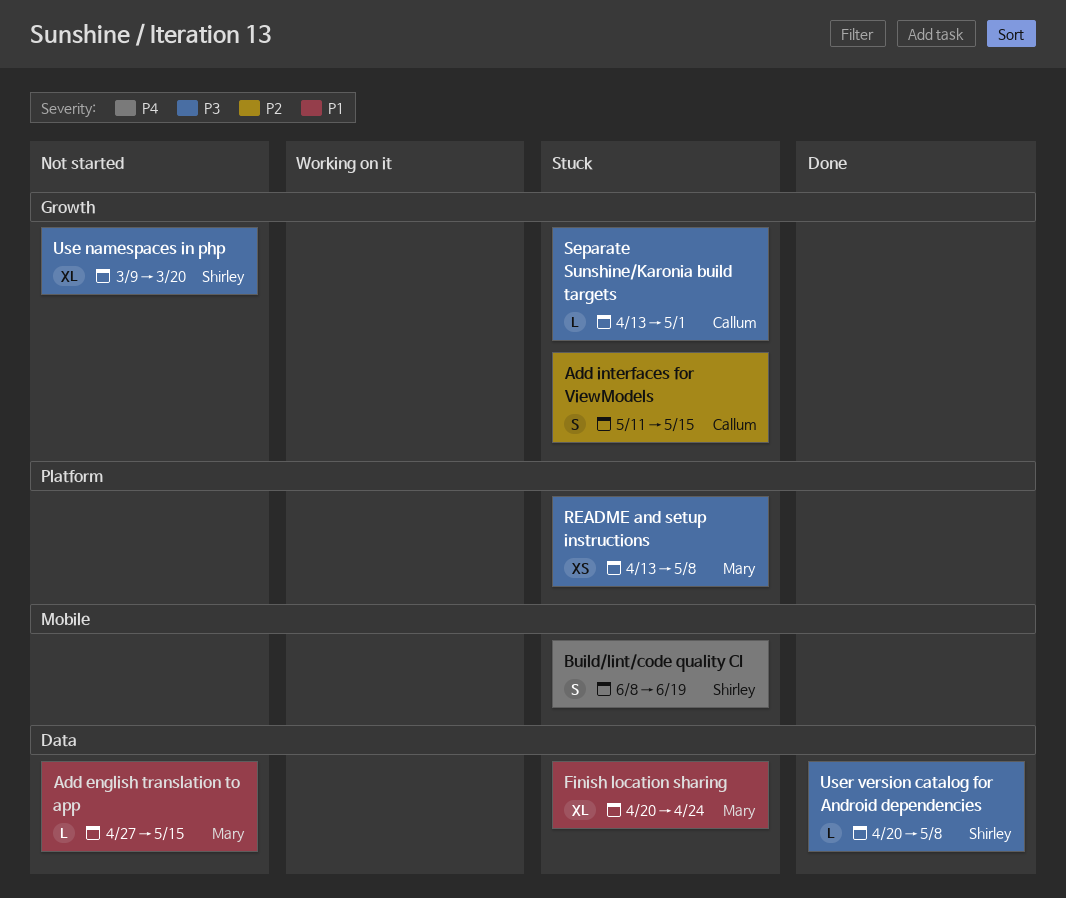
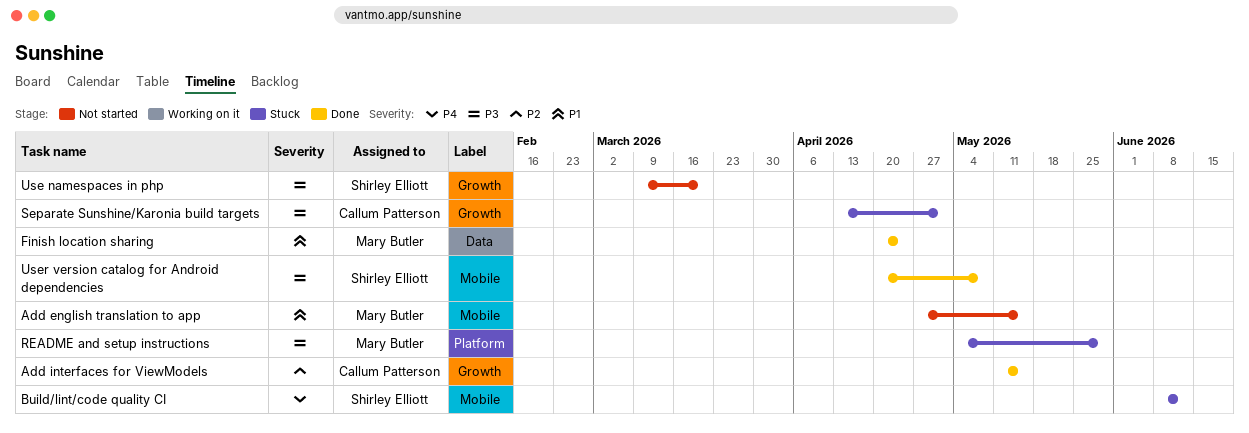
Add english translation to app, label: Data -> Mobile
Add interfaces for ViewModels, status: Stuck -> Done
Build/lint/code quality CI, due: Jun 19 -> Jun 12
Finish location sharing, status: Stuck -> Done
README and setup instructions, start: Apr 13 -> May 4
README and setup instructions, due: May 8 -> May 29
User version catalog for Android dependencies, label: Data -> Mobile

